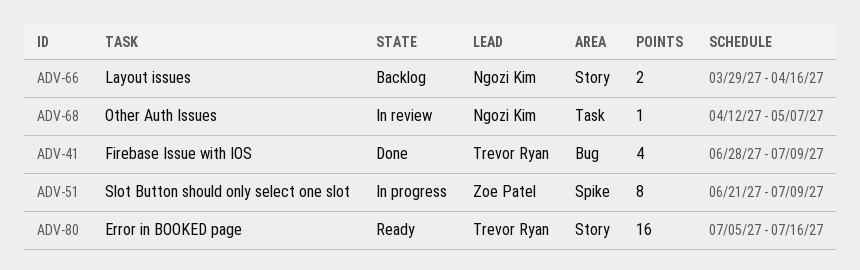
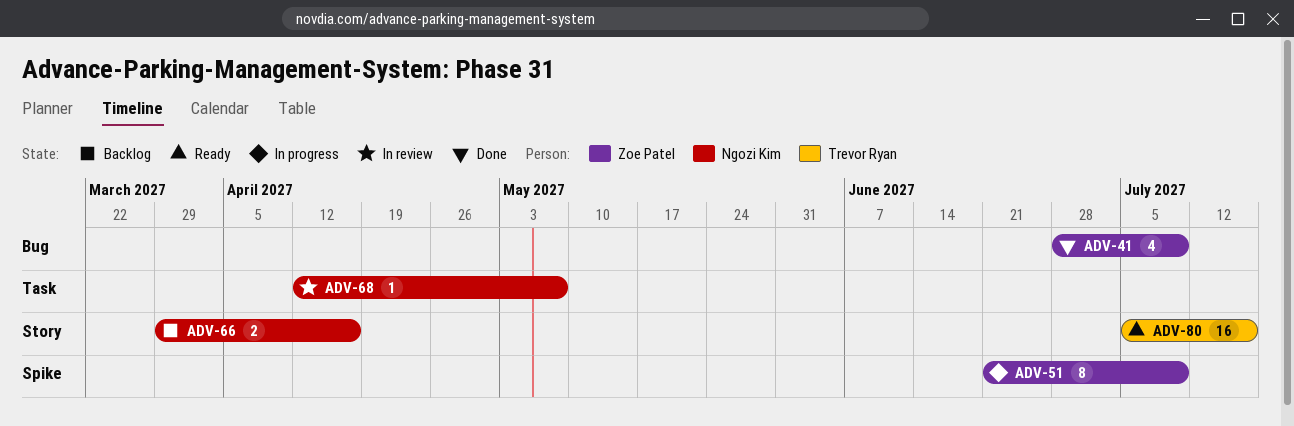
ADV-41, owner: Trevor Ryan -> Zoe Patel

